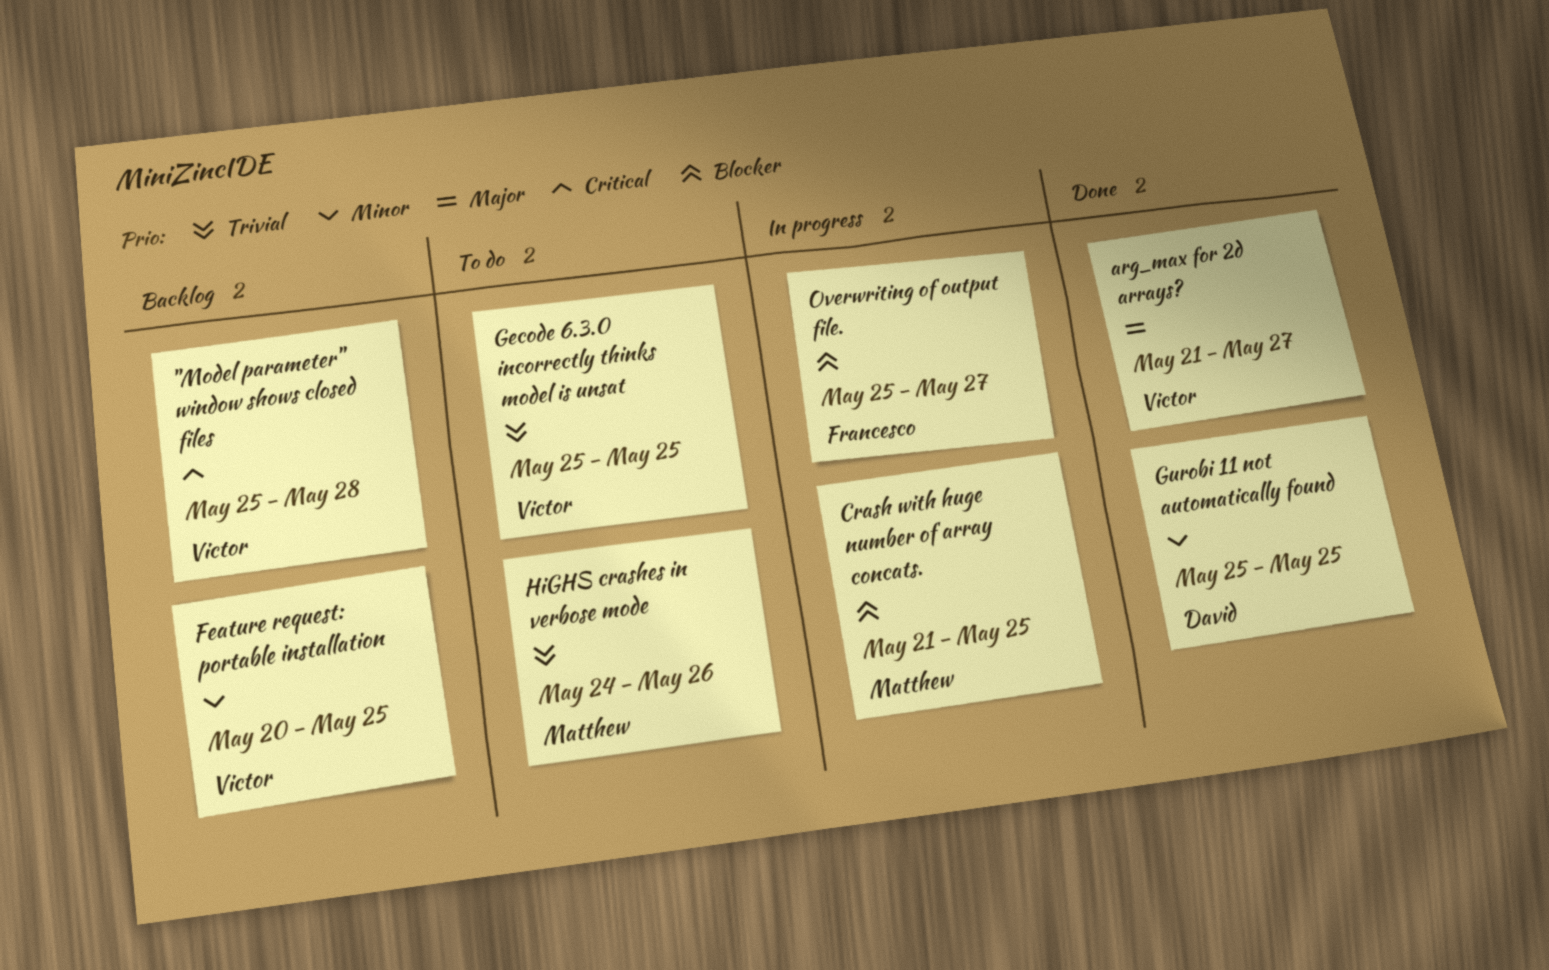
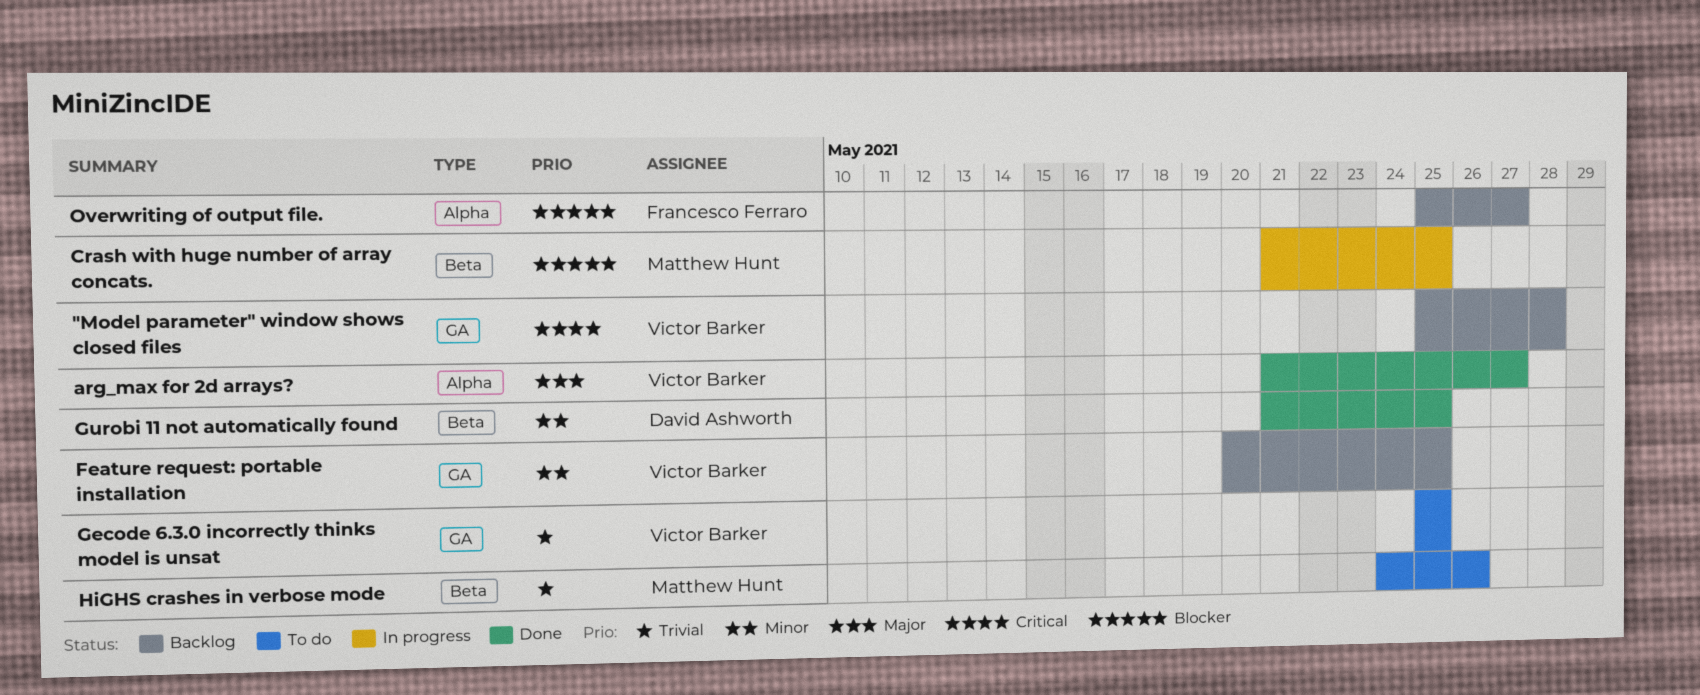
Gurobi 11 not automatically found, start: May 25 -> May 21
Overwriting of output file., status: In progress -> Backlog

